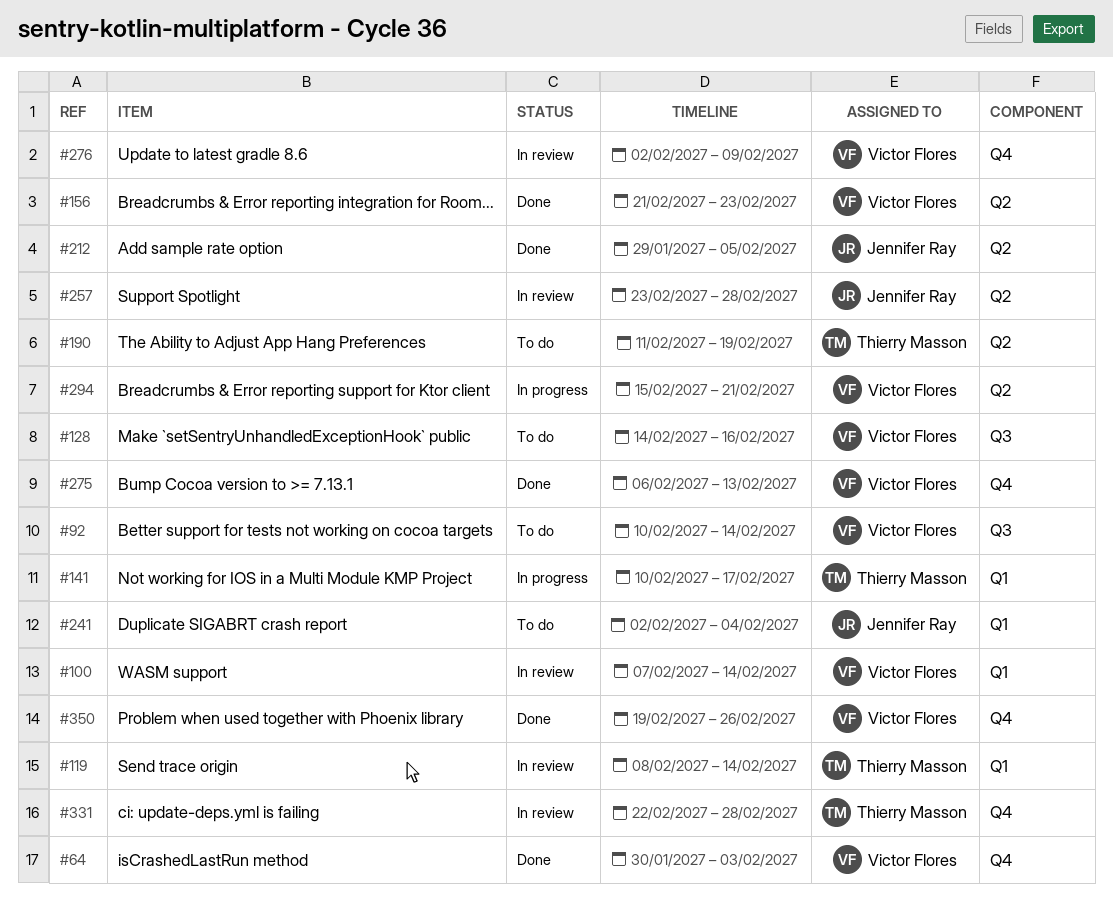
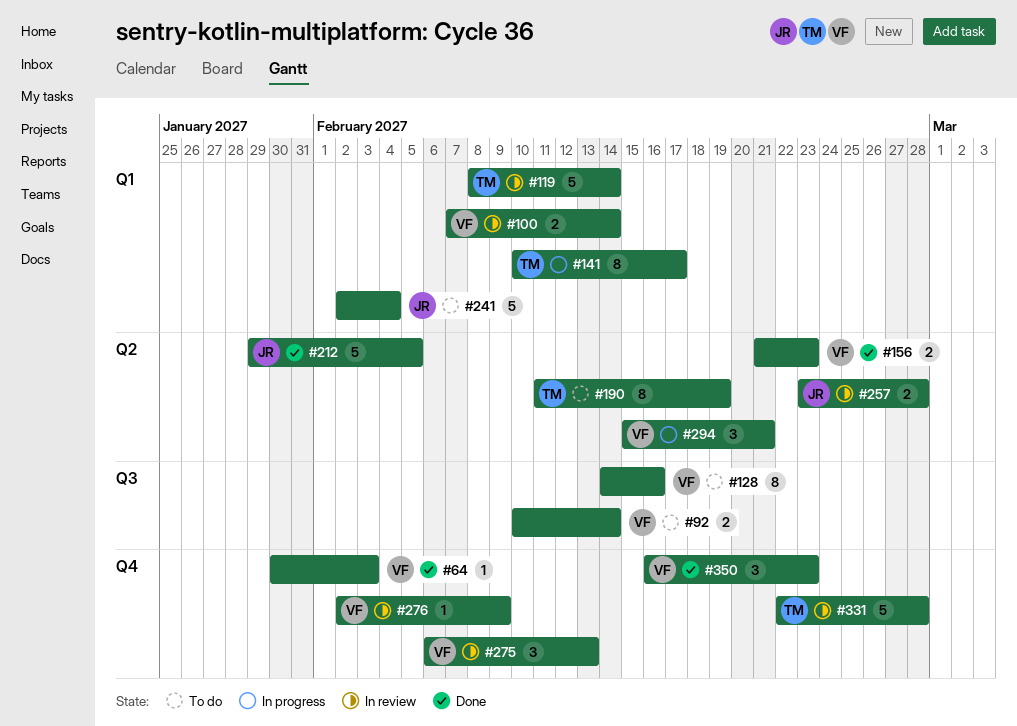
#275, status: Done -> In review
#350, start: Feb 19 -> Feb 16
#350, due: Feb 26 -> Feb 23

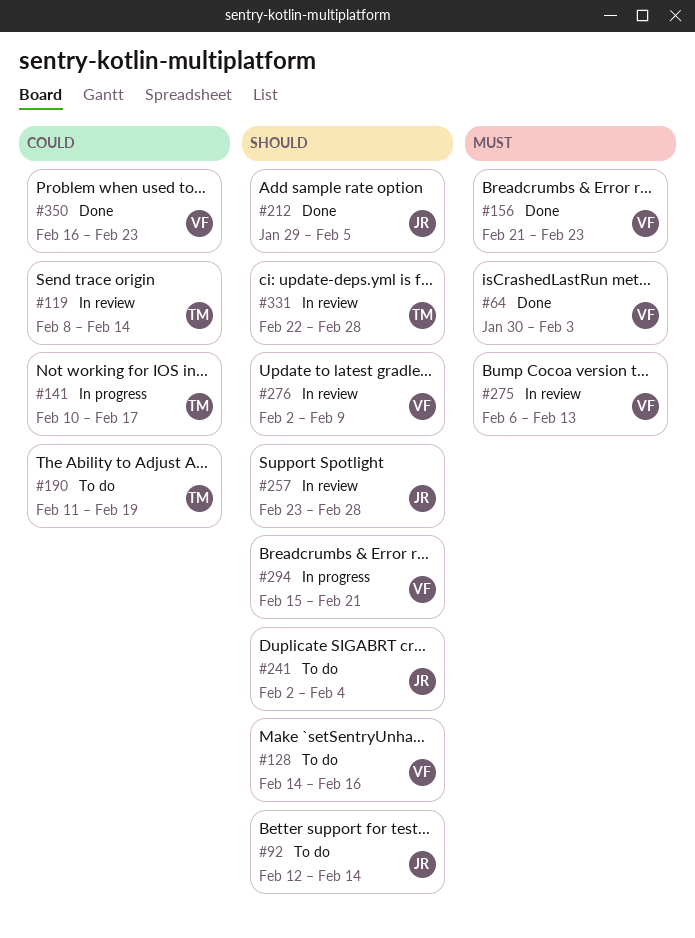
#92, owner: VF -> JR
#92, start: Feb 10 -> Feb 12
#100: present -> none

